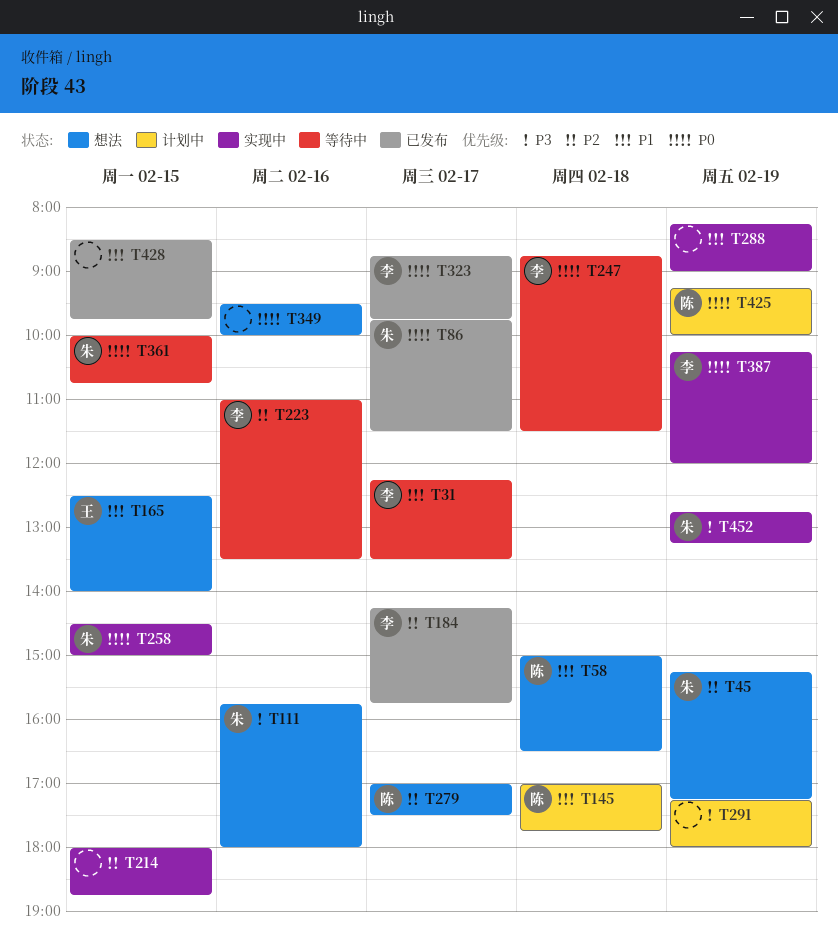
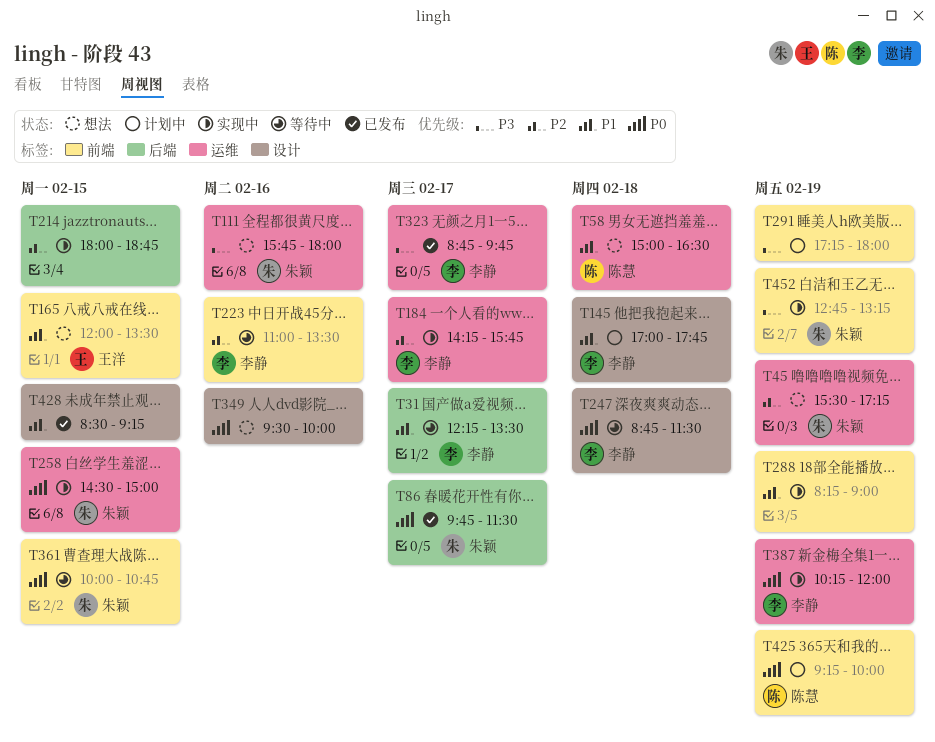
T45, begins: 15:15 -> 15:30
T145, owner: 陈慧 -> 李静
T165, begins: 12:30 -> 12:00
T165, ends: 14:00 -> 13:30
T184, status: 已发布 -> 实现中
T279: present -> none
T323, priority: P0 -> P3
T428, ends: 09:45 -> 09:15

